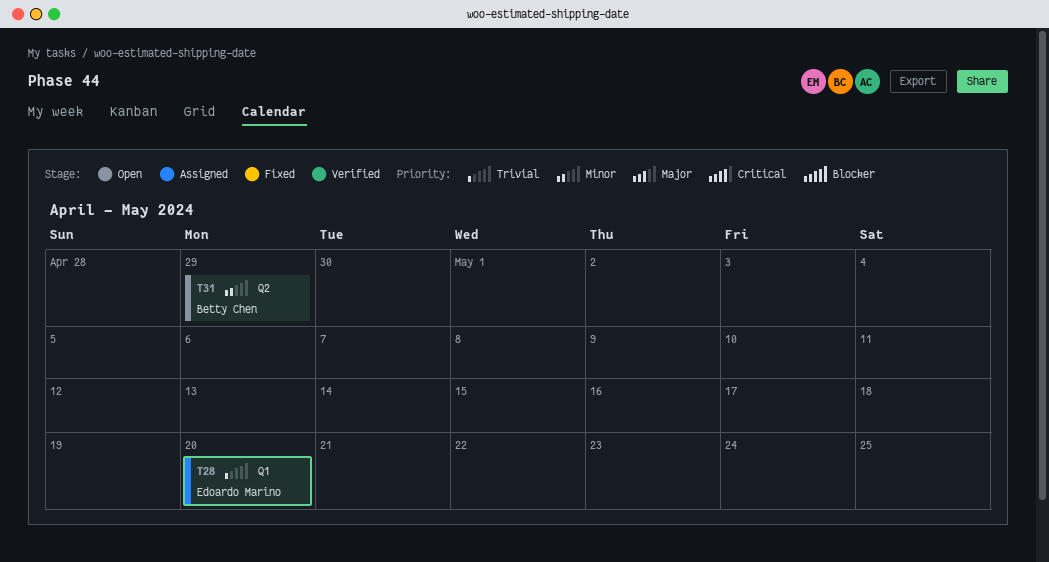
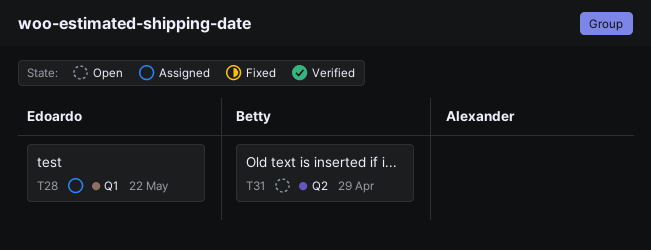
T28, due: May 20 -> May 22

